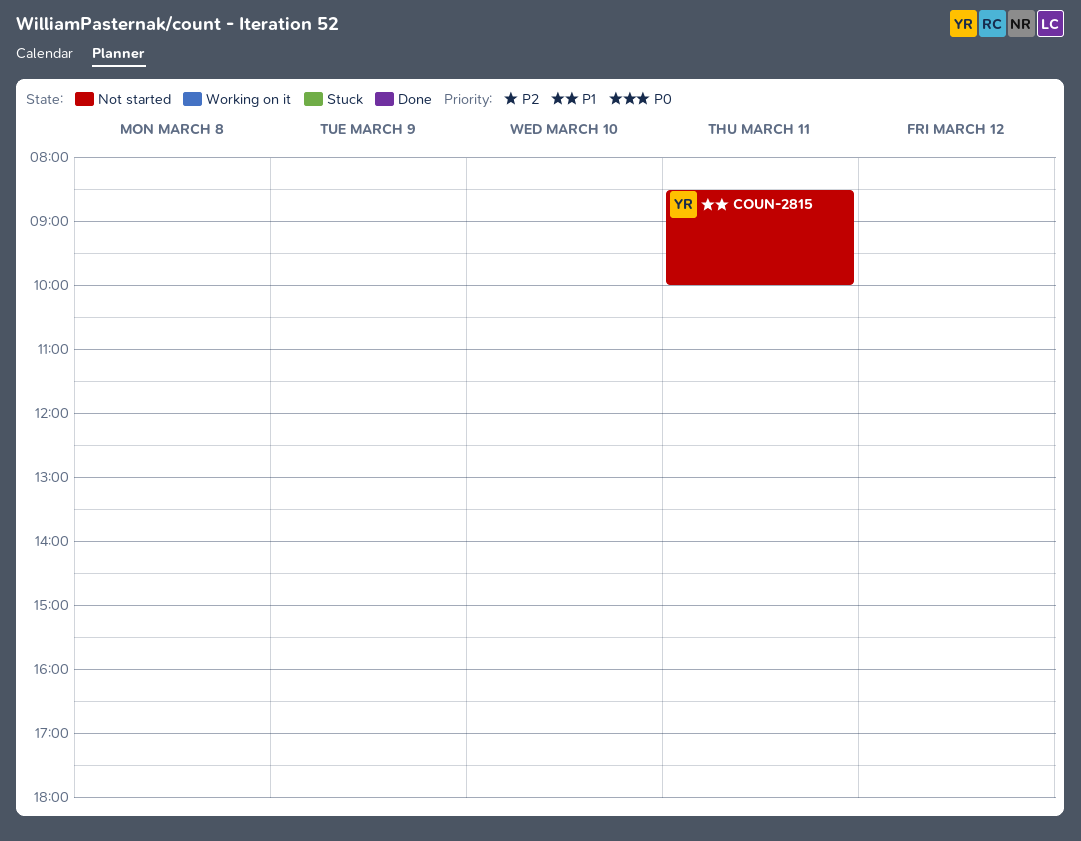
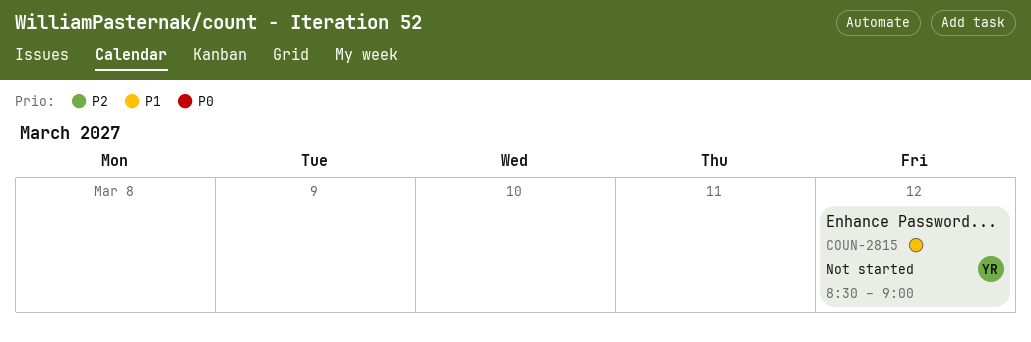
COUN-2815, day: Mar 11 -> Mar 12
COUN-2815, ends: 10:00 -> 09:00

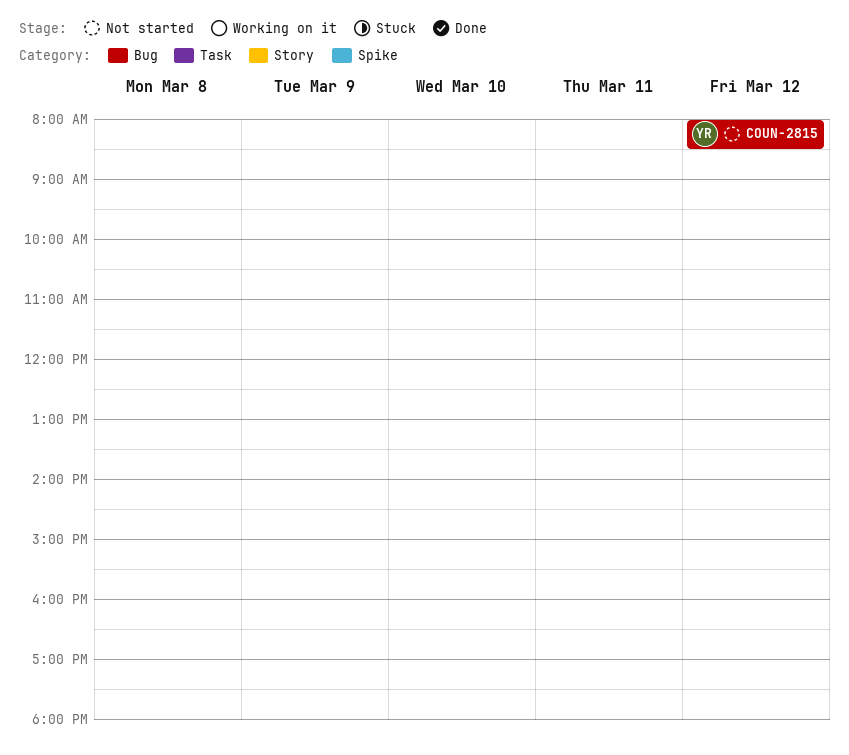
COUN-2815, begins: 08:30 -> 08:00
COUN-2815, ends: 09:00 -> 08:30

